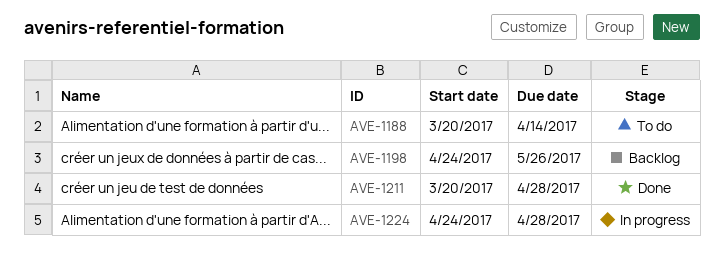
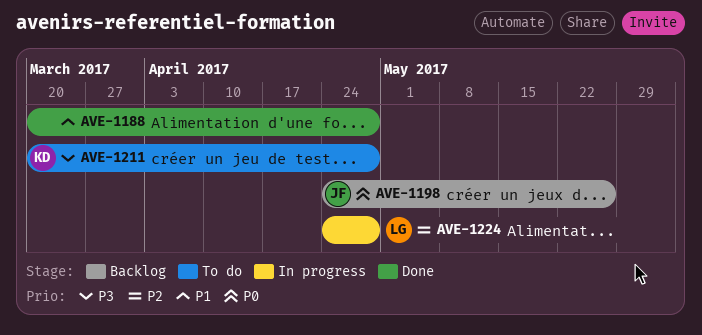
AVE-1188, status: To do -> Done
AVE-1188, due: Apr 14 -> Apr 28
AVE-1211, status: Done -> To do

